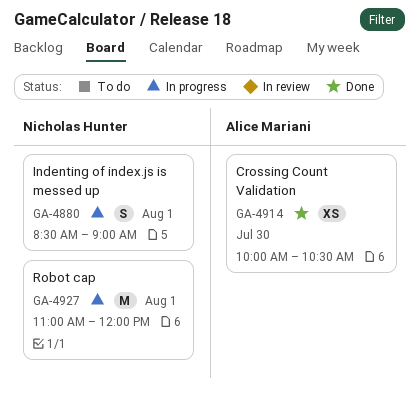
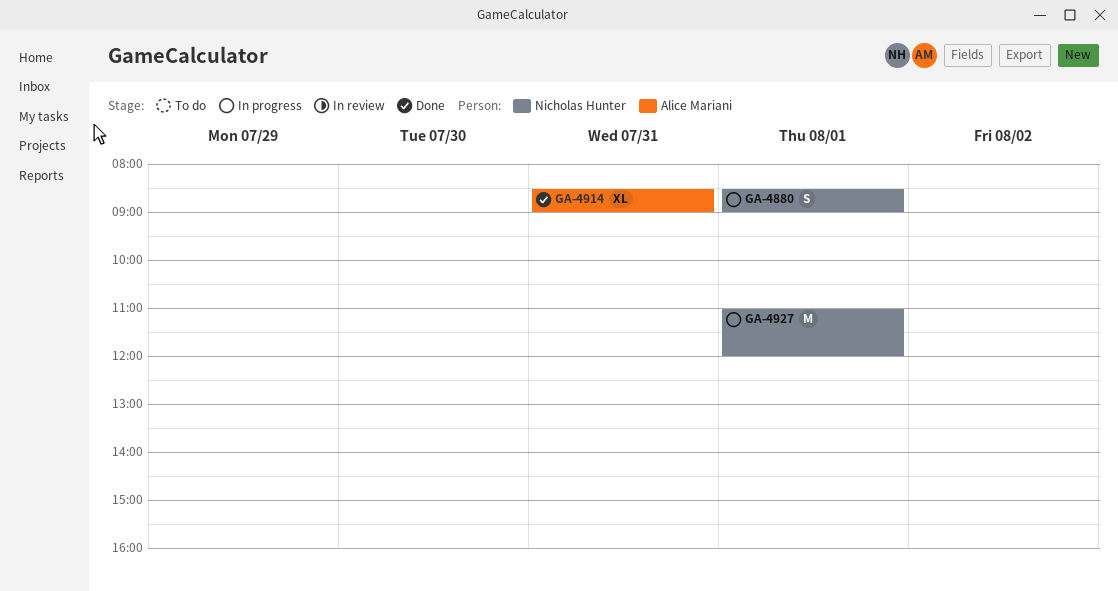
GA-4914, estimate: XS -> XL
GA-4914, day: Jul 30 -> Jul 31
GA-4914, begins: 10:00 -> 08:30
GA-4914, ends: 10:30 -> 09:00

